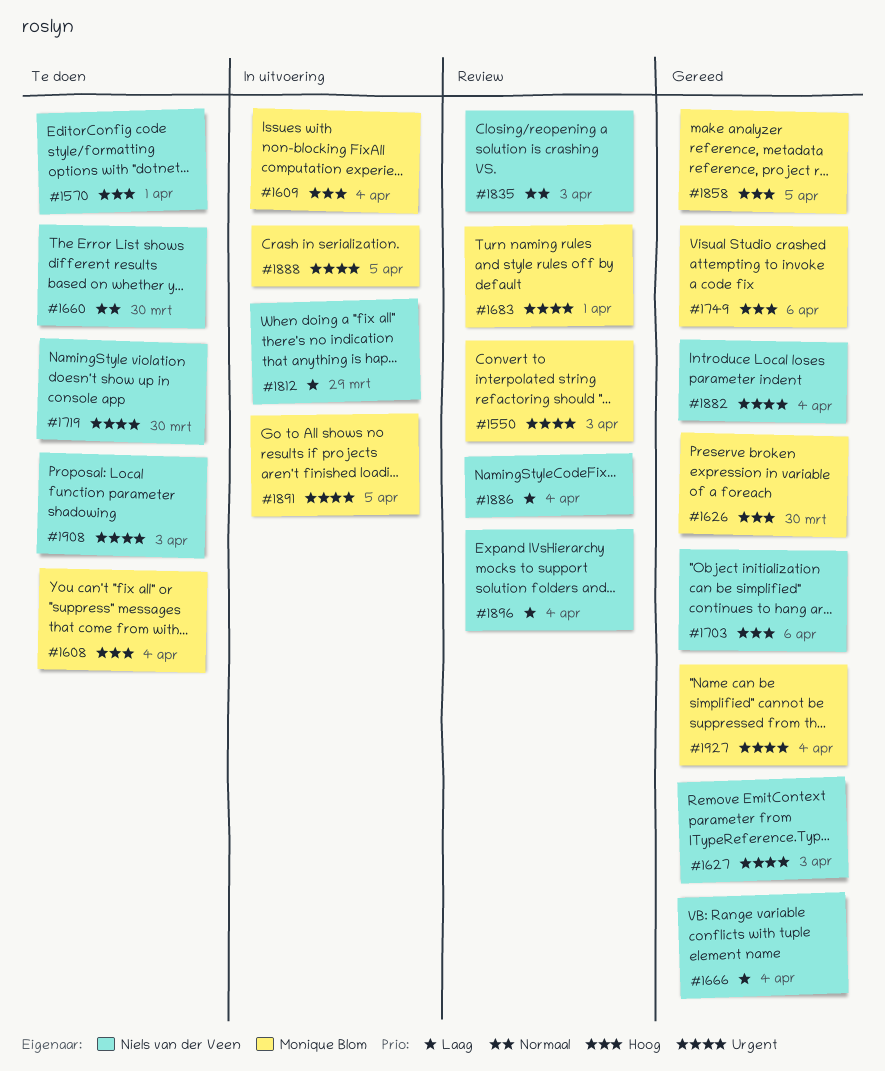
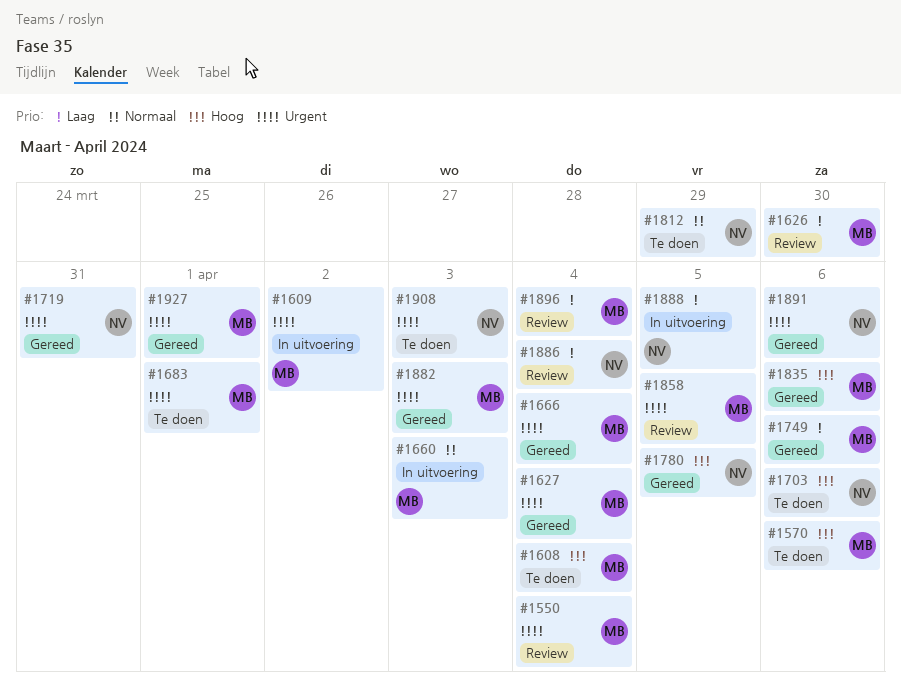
#1550, due: Apr 3 -> Apr 4
#1570, owner: Niels van der Veen -> Monique Blom
#1570, due: Apr 1 -> Apr 6
#1609, priority: Hoog -> Urgent
#1609, due: Apr 4 -> Apr 2
#1626, status: Gereed -> Review
#1626, priority: Hoog -> Laag
#1627, owner: Niels van der Veen -> Monique Blom
#1627, due: Apr 3 -> Apr 4
#1660, status: Te doen -> In uitvoering
#1660, owner: Niels van der Veen -> Monique Blom
#1660, due: Mar 30 -> Apr 3
#1666, owner: Niels van der Veen -> Monique Blom
#1666, priority: Laag -> Urgent
#1683, status: Review -> Te doen
#1703, status: Gereed -> Te doen
#1719, status: Te doen -> Gereed
#1719, due: Mar 30 -> Mar 31
#1749, priority: Hoog -> Laag
#1780: none -> present
#1812, status: In uitvoering -> Te doen
#1812, priority: Laag -> Normaal
#1835, status: Review -> Gereed
#1835, owner: Niels van der Veen -> Monique Blom
#1835, priority: Normaal -> Hoog
#1835, due: Apr 3 -> Apr 6
#1858, status: Gereed -> Review
#1858, priority: Hoog -> Urgent
#1882, owner: Niels van der Veen -> Monique Blom
#1882, due: Apr 4 -> Apr 3
#1888, owner: Monique Blom -> Niels van der Veen
#1888, priority: Urgent -> Laag
#1891, status: In uitvoering -> Gereed
#1891, owner: Monique Blom -> Niels van der Veen
#1891, due: Apr 5 -> Apr 6
#1896, owner: Niels van der Veen -> Monique Blom
#1927, due: Apr 4 -> Apr 1

